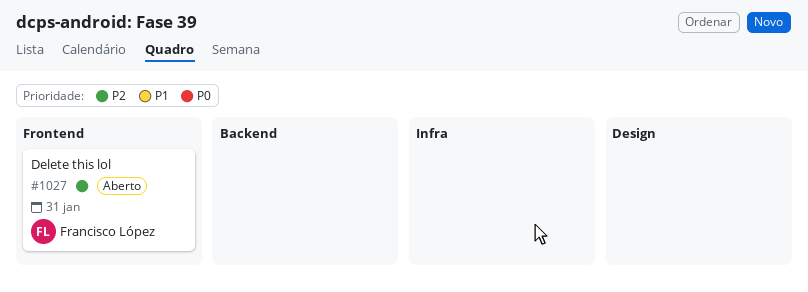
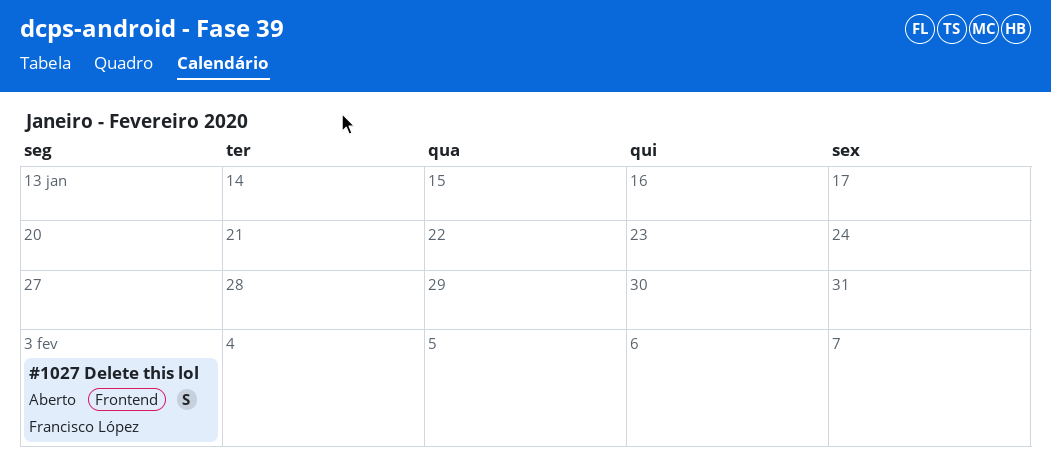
#1027, due: Jan 31 -> Feb 3

